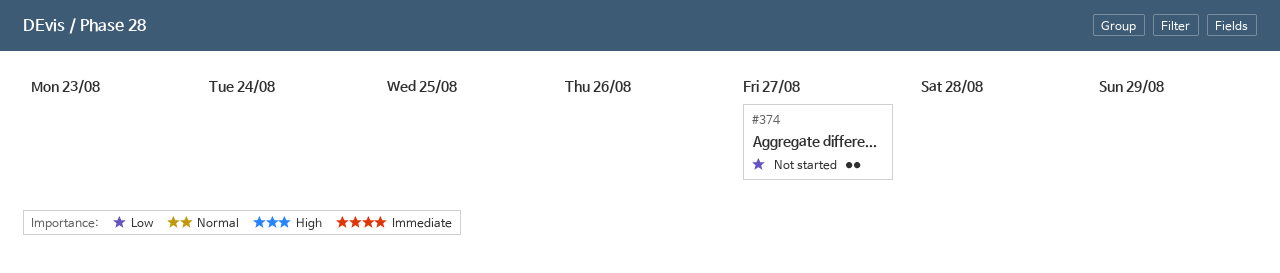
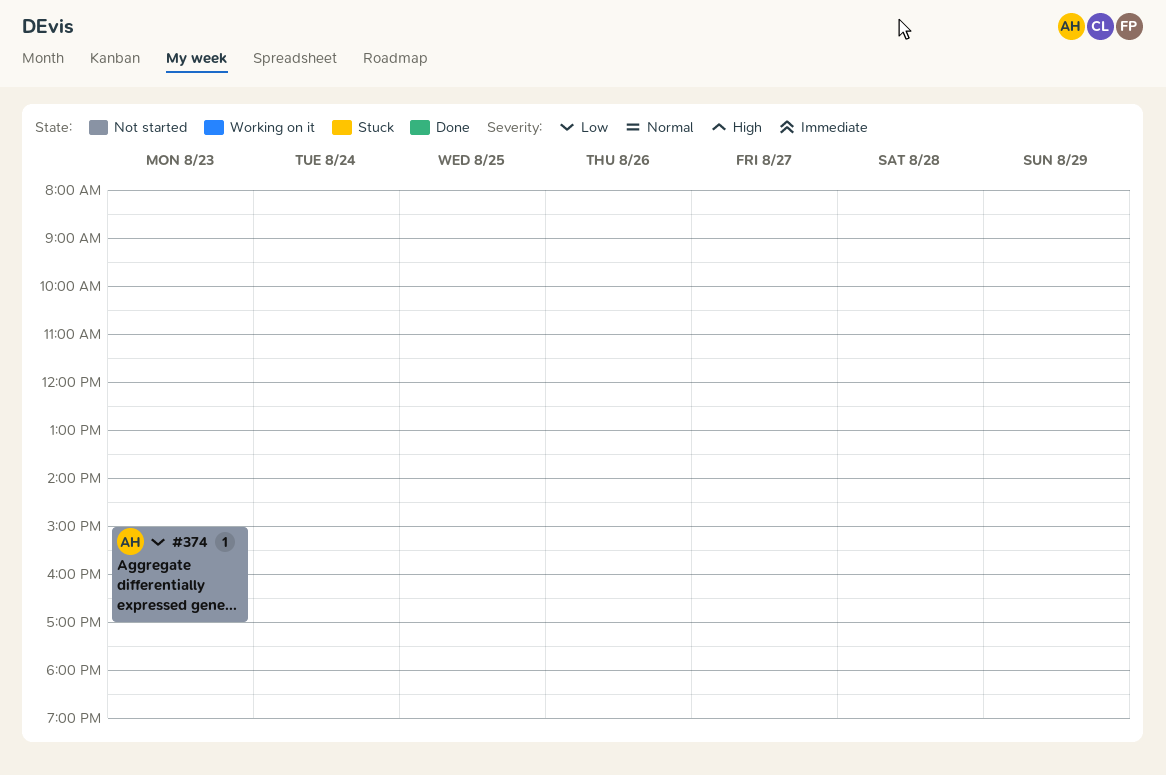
#374, estimate: 2 -> 1
#374, day: Aug 27 -> Aug 23

